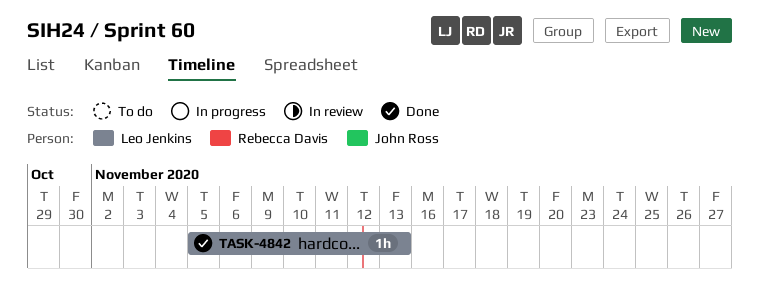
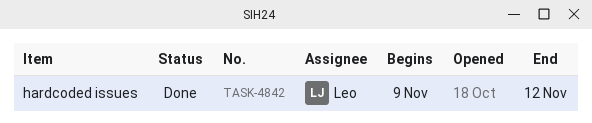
TASK-4842, start: Nov 5 -> Nov 9
TASK-4842, due: Nov 13 -> Nov 12

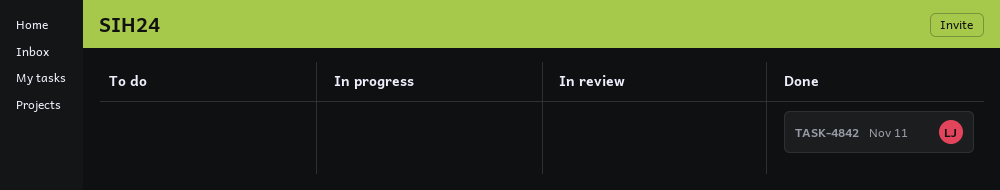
TASK-4842, due: Nov 12 -> Nov 11

